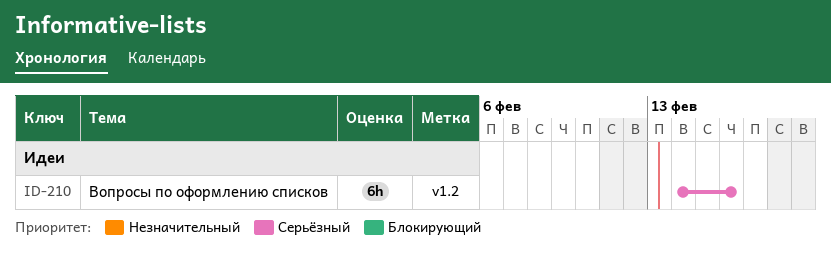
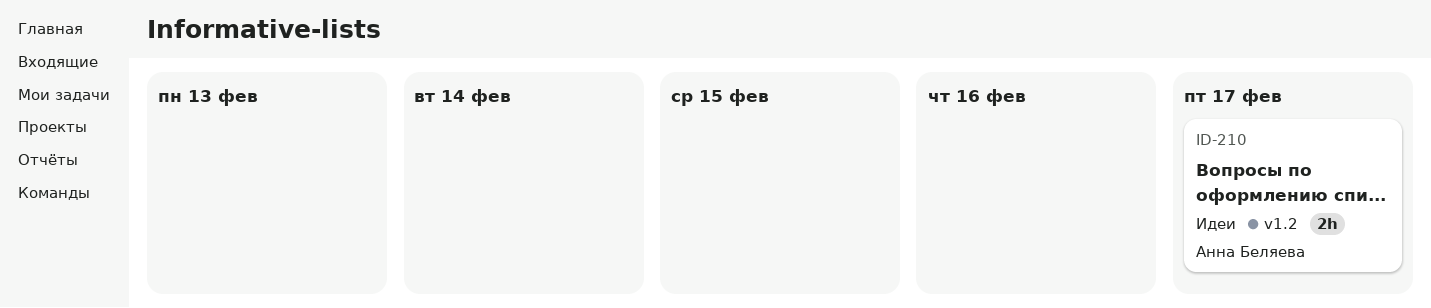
ID-210, estimate: 6h -> 2h
ID-210, due: Feb 16 -> Feb 17

